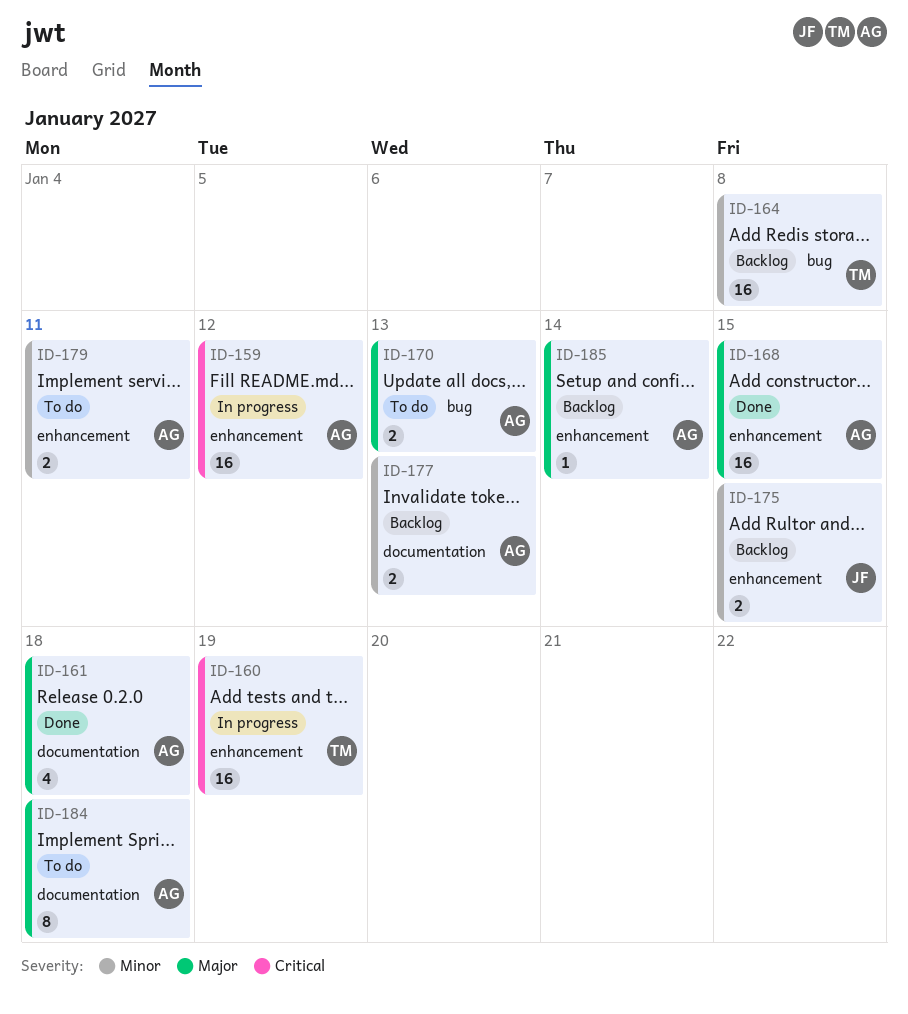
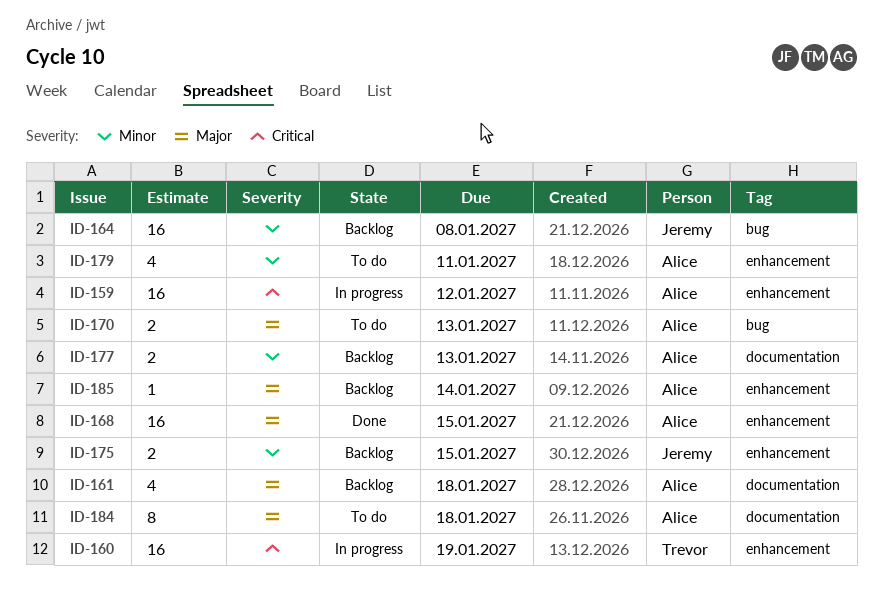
ID-161, status: Done -> Backlog
ID-164, owner: Trevor -> Jeremy
ID-179, estimate: 2 -> 4

